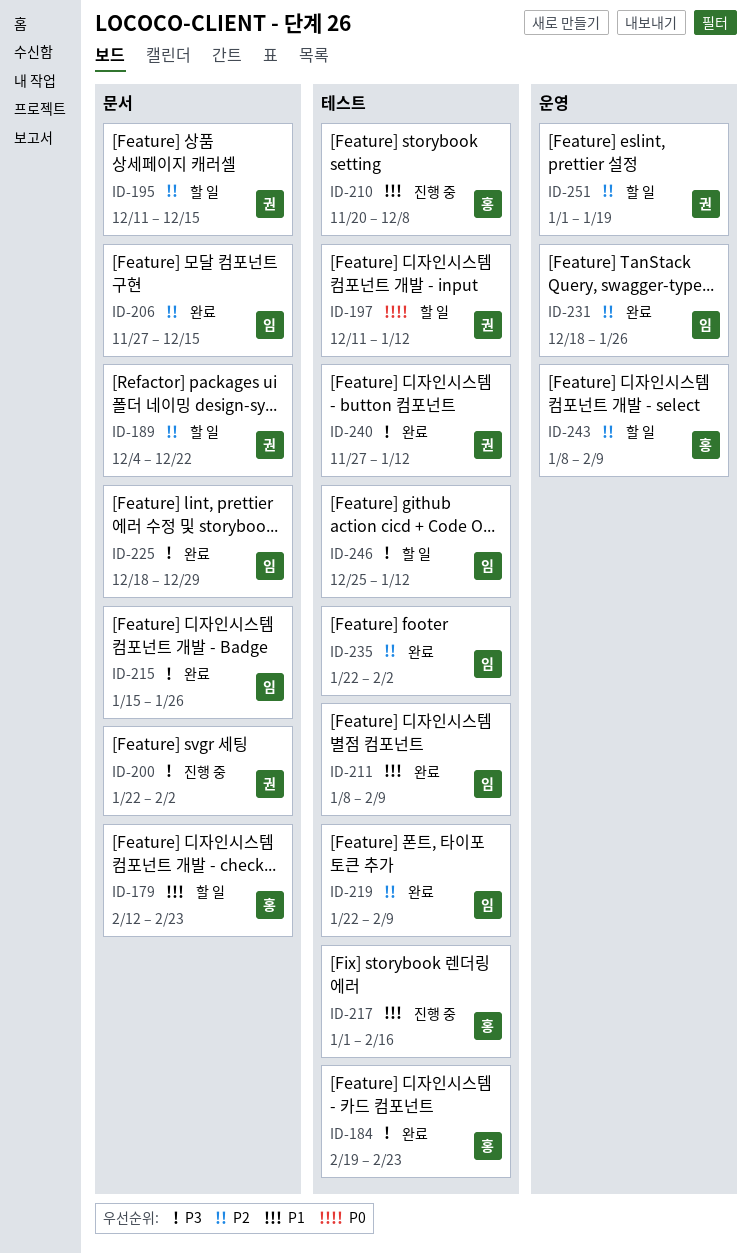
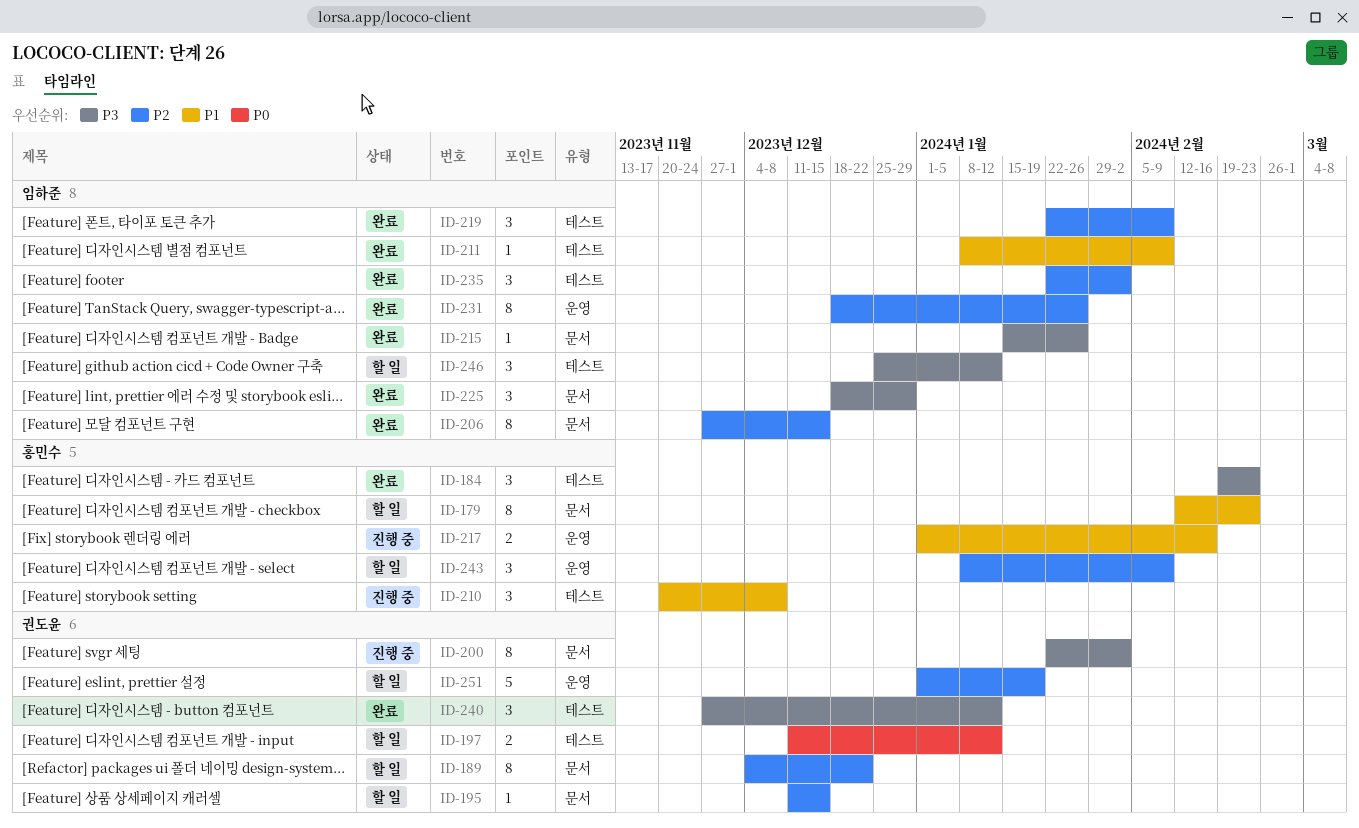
ID-217, label: 테스트 -> 운영

